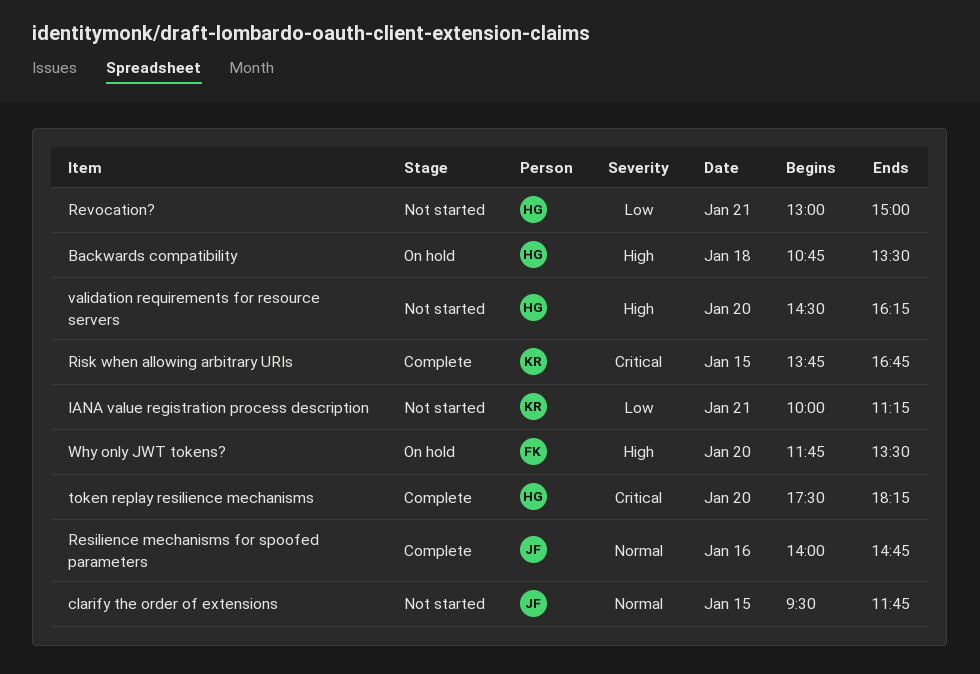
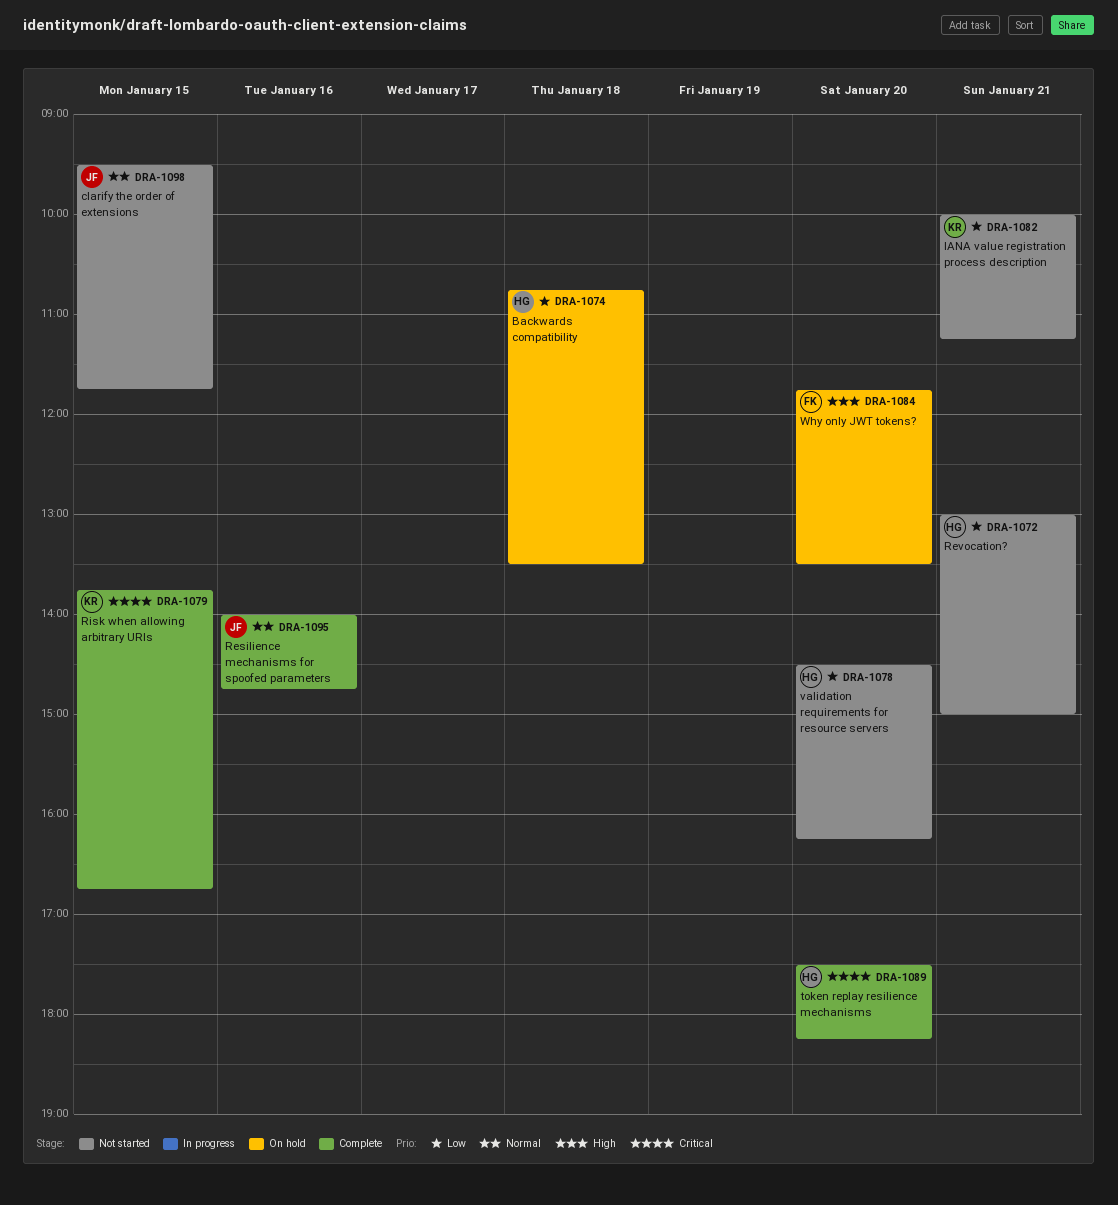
Backwards compatibility, priority: High -> Low
validation requirements for resource servers, priority: High -> Low

